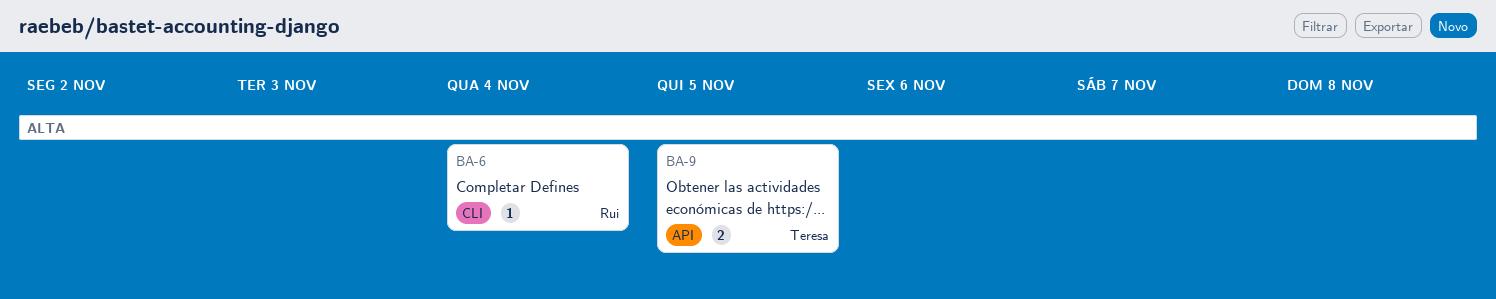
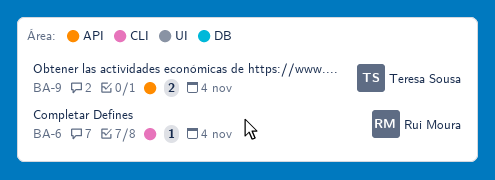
BA-9, due: Nov 5 -> Nov 4

